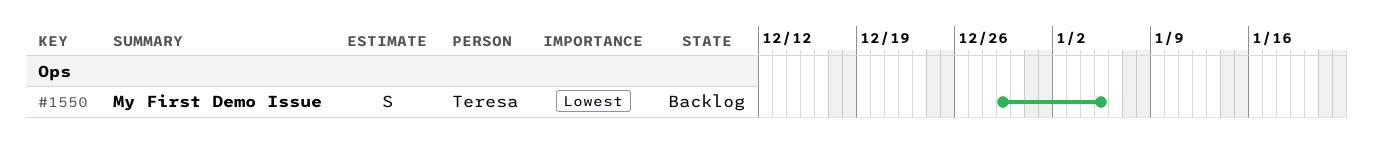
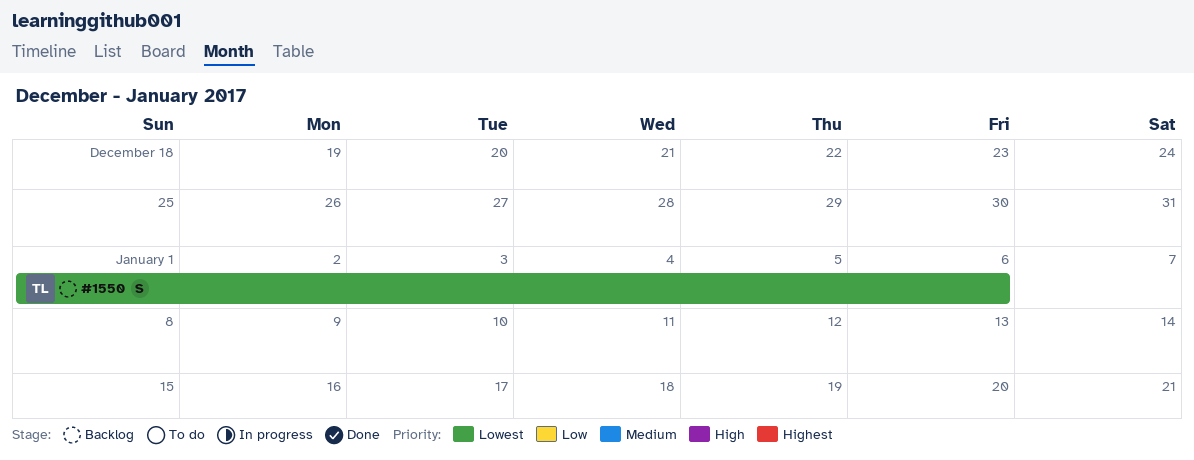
#1550, start: Dec 29 -> Jan 1
#1550, due: Jan 5 -> Jan 6

